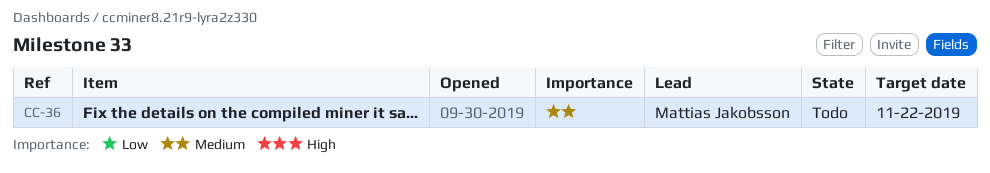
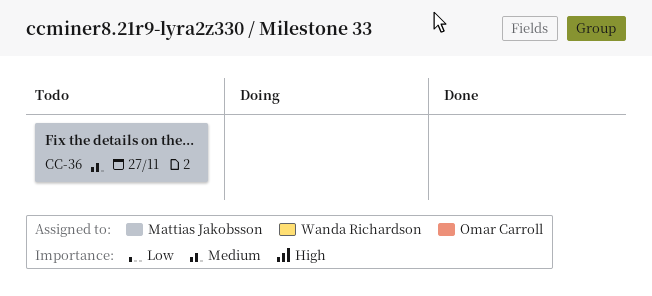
CC-36, due: Nov 22 -> Nov 27

